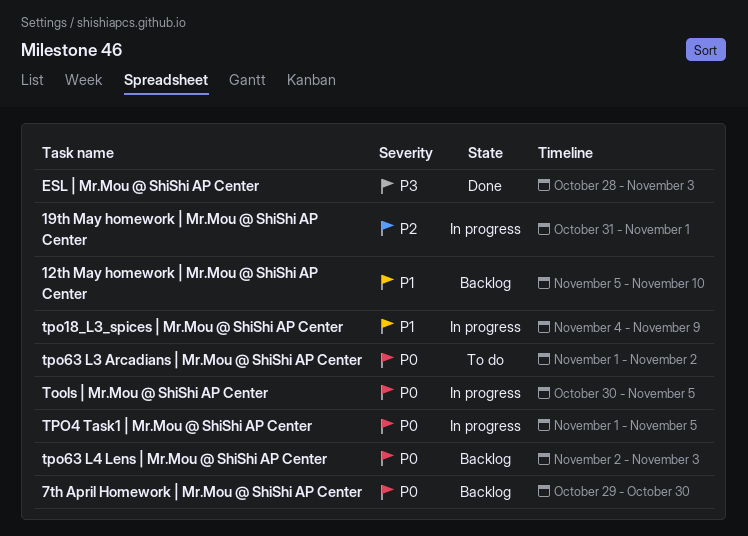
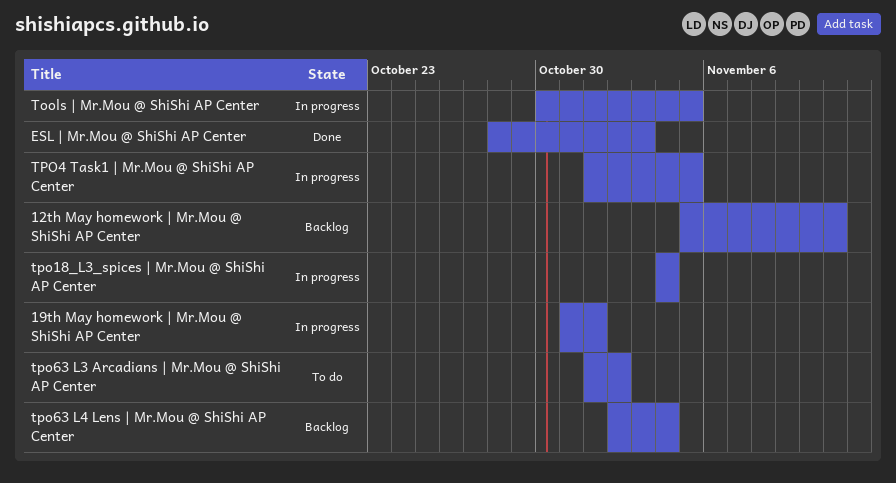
12th May homework | Mr.Mou @ ShiShi AP Center, due: Nov 10 -> Nov 11
7th April Homework | Mr.Mou @ ShiShi AP Center: present -> none
tpo18_L3_spices | Mr.Mou @ ShiShi AP Center, due: Nov 9 -> Nov 4
tpo63 L4 Lens | Mr.Mou @ ShiShi AP Center, due: Nov 3 -> Nov 4

